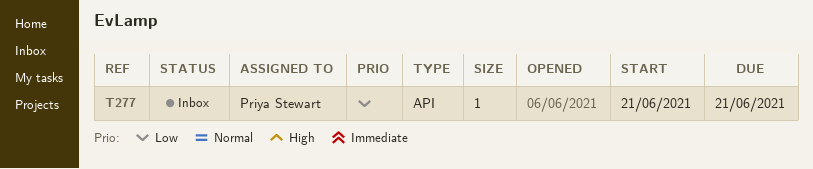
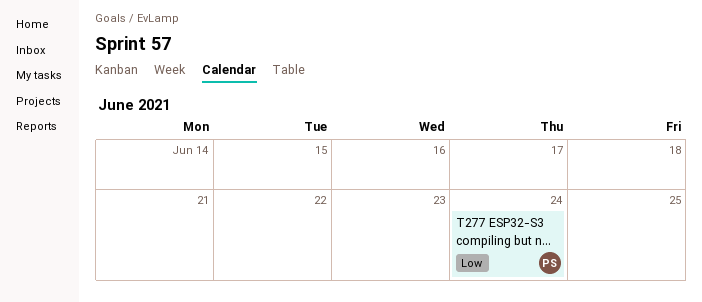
T277, due: Jun 21 -> Jun 24

